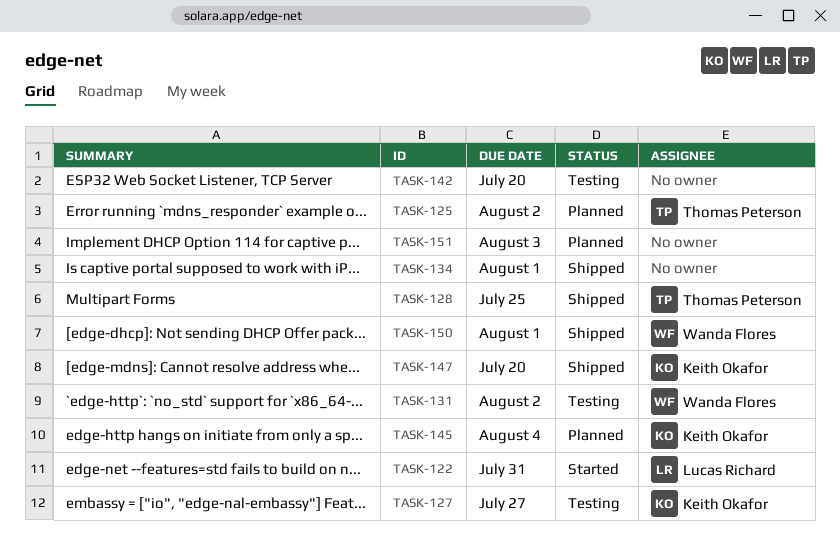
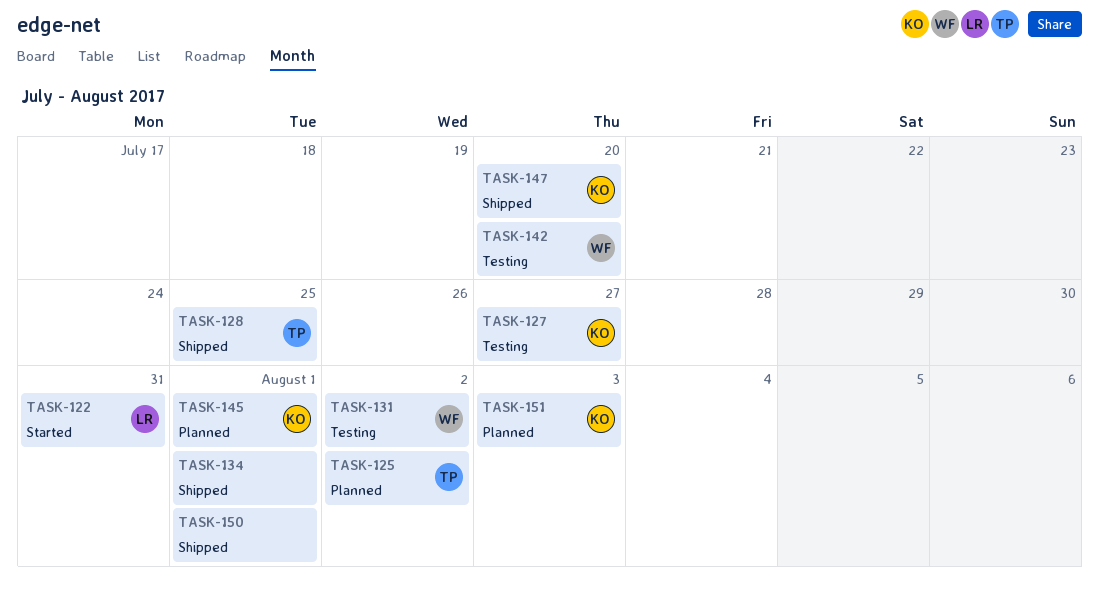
TASK-142, owner: none -> Wanda Flores
TASK-145, due: Aug 4 -> Aug 1
TASK-150, owner: Wanda Flores -> none
TASK-151, owner: none -> Keith Okafor

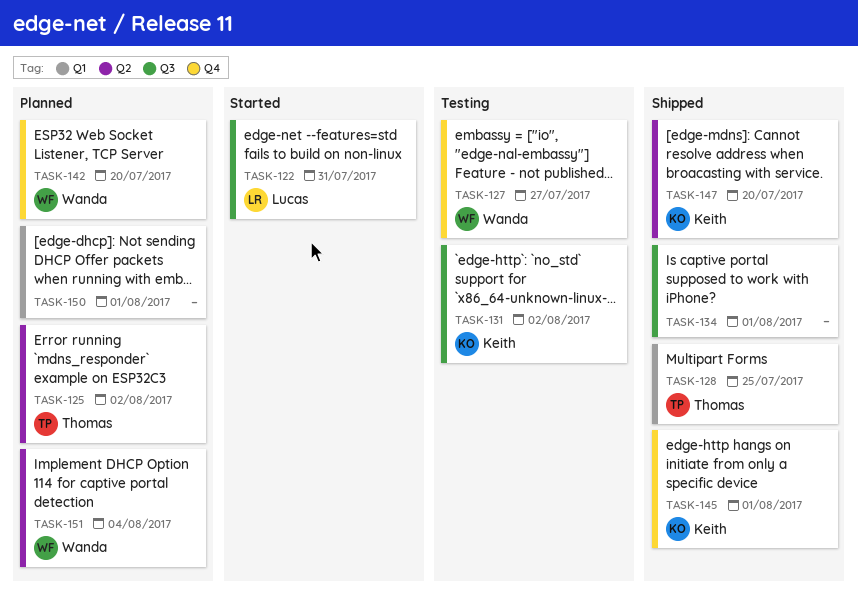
TASK-127, owner: Keith -> Wanda
TASK-131, owner: Wanda -> Keith
TASK-142, status: Testing -> Planned
TASK-145, status: Planned -> Shipped
TASK-150, status: Shipped -> Planned
TASK-151, owner: Keith -> Wanda
TASK-151, due: Aug 3 -> Aug 4

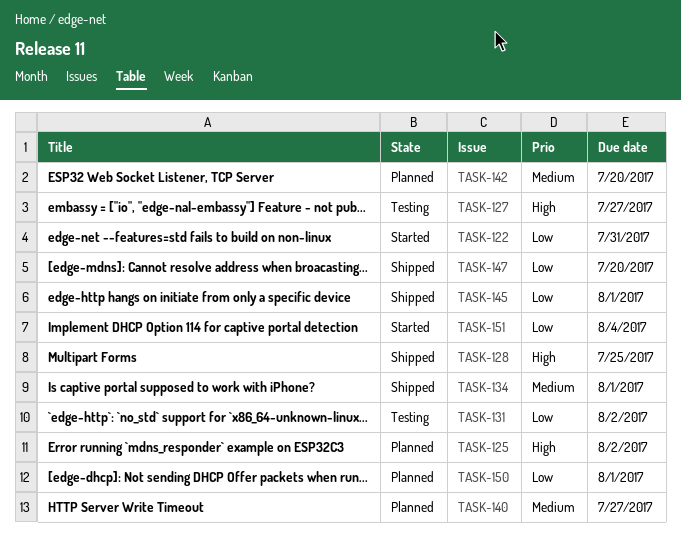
TASK-140: none -> present
TASK-151, status: Planned -> Started

